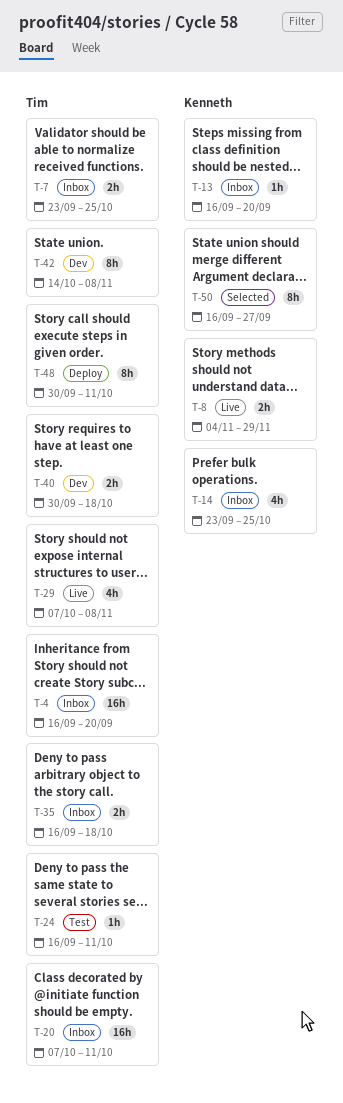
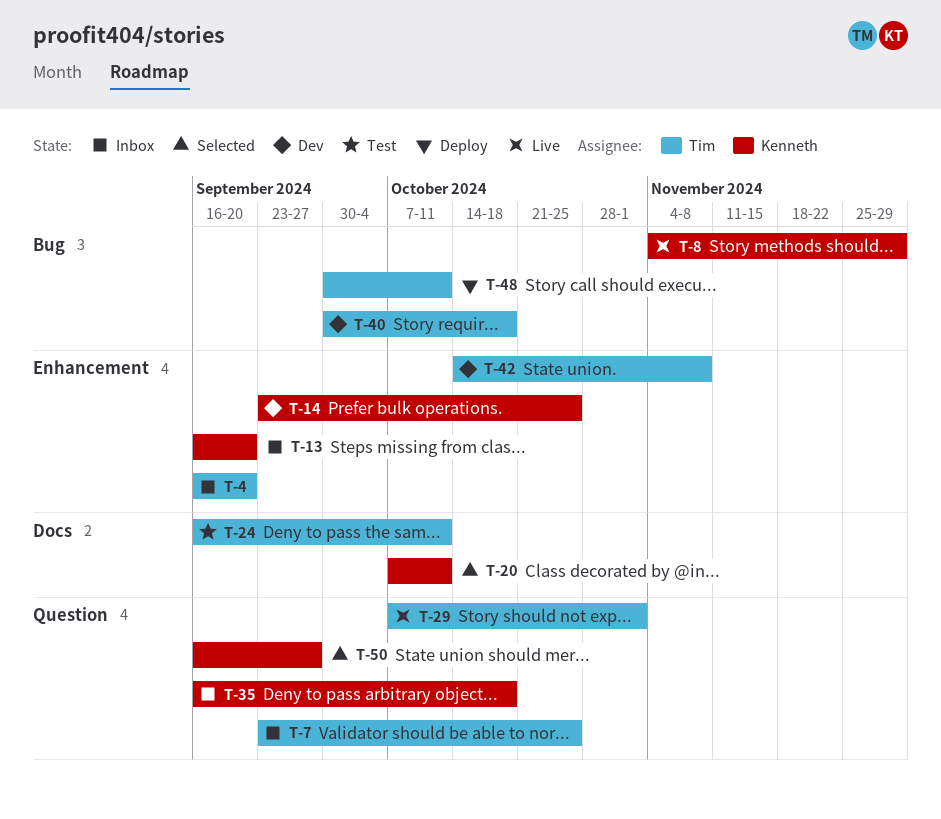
T-14, status: Inbox -> Dev
T-20, status: Inbox -> Selected
T-20, owner: Tim -> Kenneth
T-29, due: Nov 8 -> Nov 1
T-35, owner: Tim -> Kenneth

